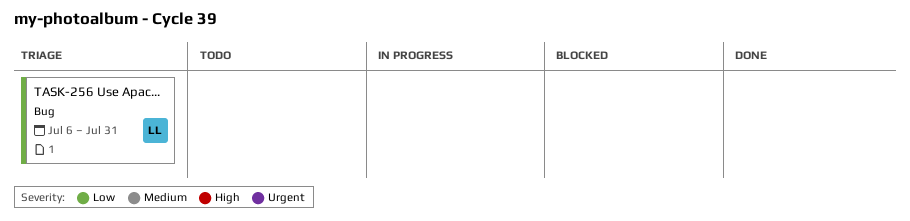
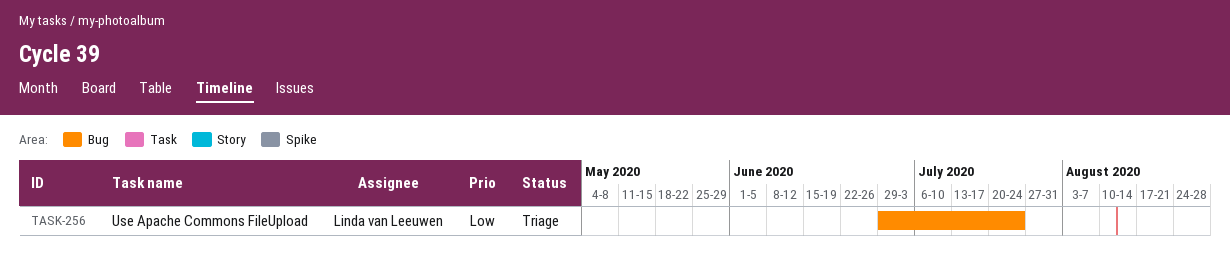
TASK-256, start: Jul 6 -> Jun 29
TASK-256, due: Jul 31 -> Jul 24

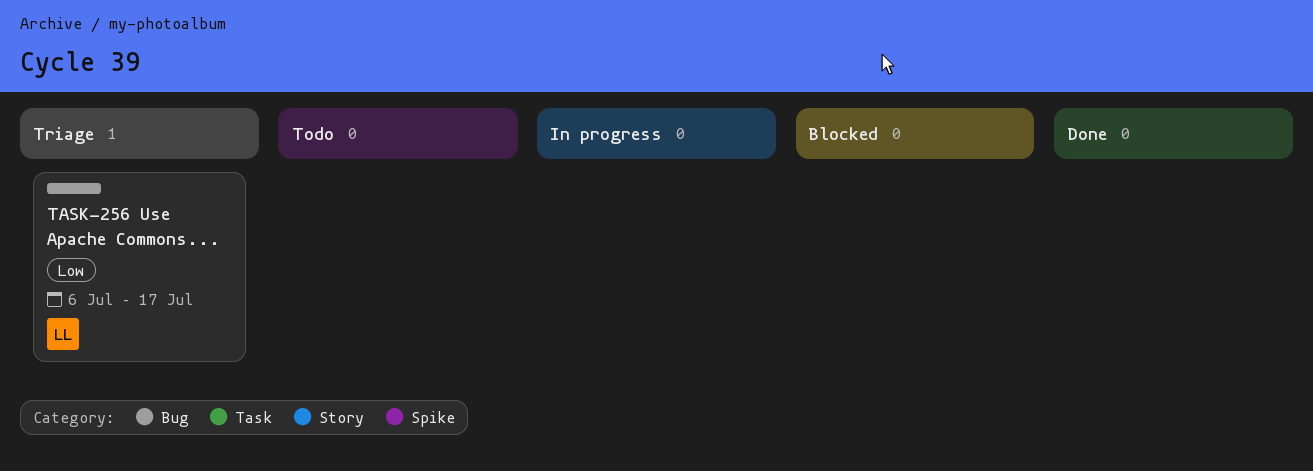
TASK-256, start: Jun 29 -> Jul 6
TASK-256, due: Jul 24 -> Jul 17

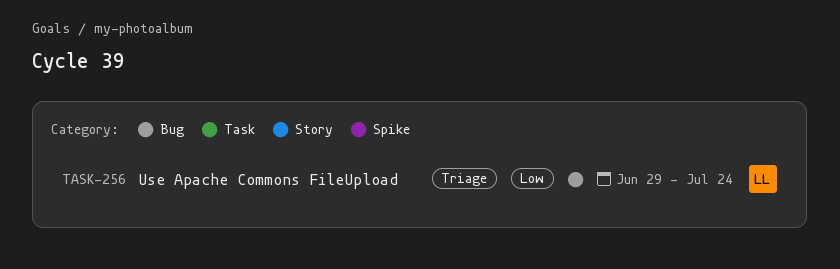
TASK-256, start: Jul 6 -> Jun 29
TASK-256, due: Jul 17 -> Jul 24

